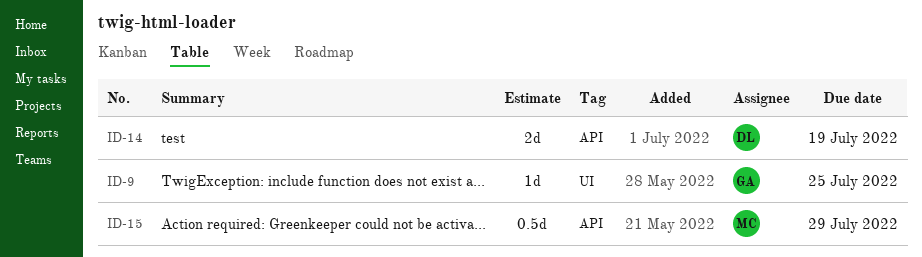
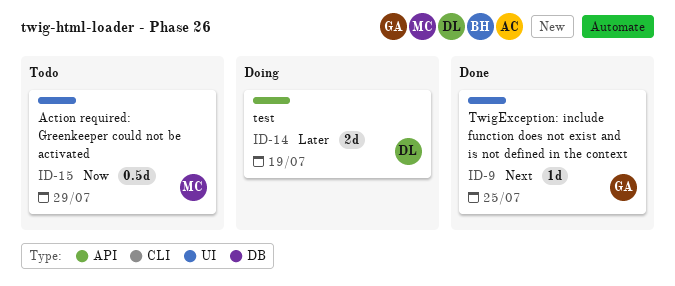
ID-15, label: API -> UI

